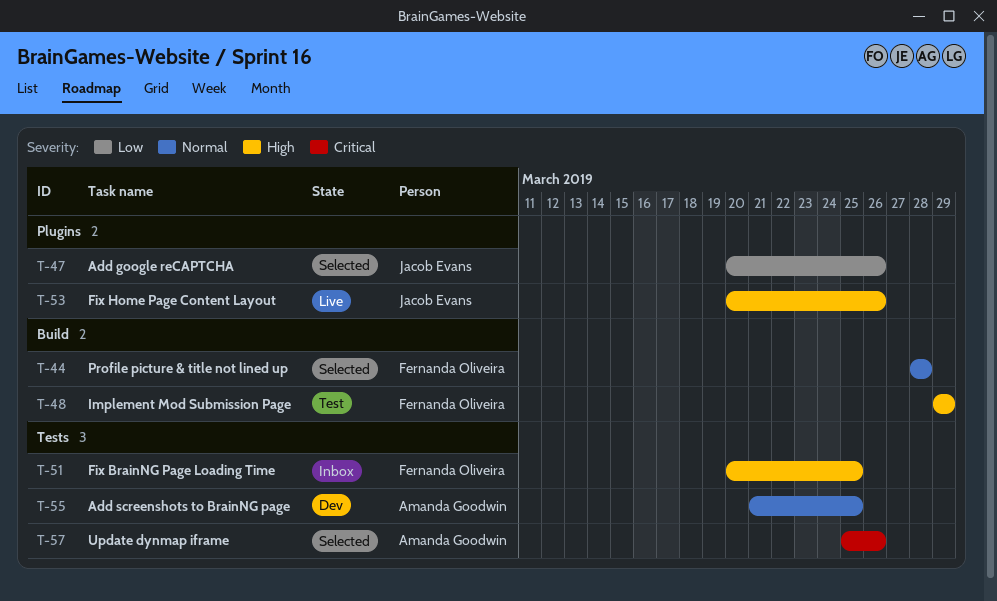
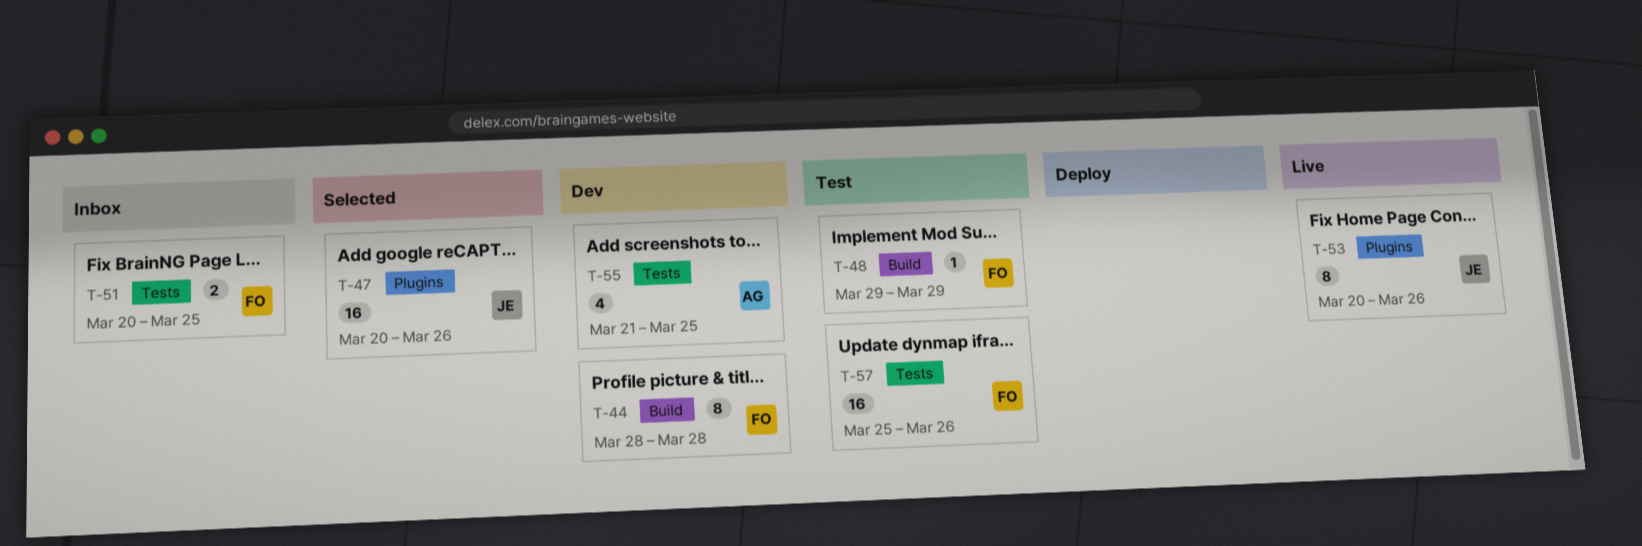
T-44, status: Selected -> Dev
T-57, status: Selected -> Test
T-57, owner: Amanda Goodwin -> Fernanda Oliveira

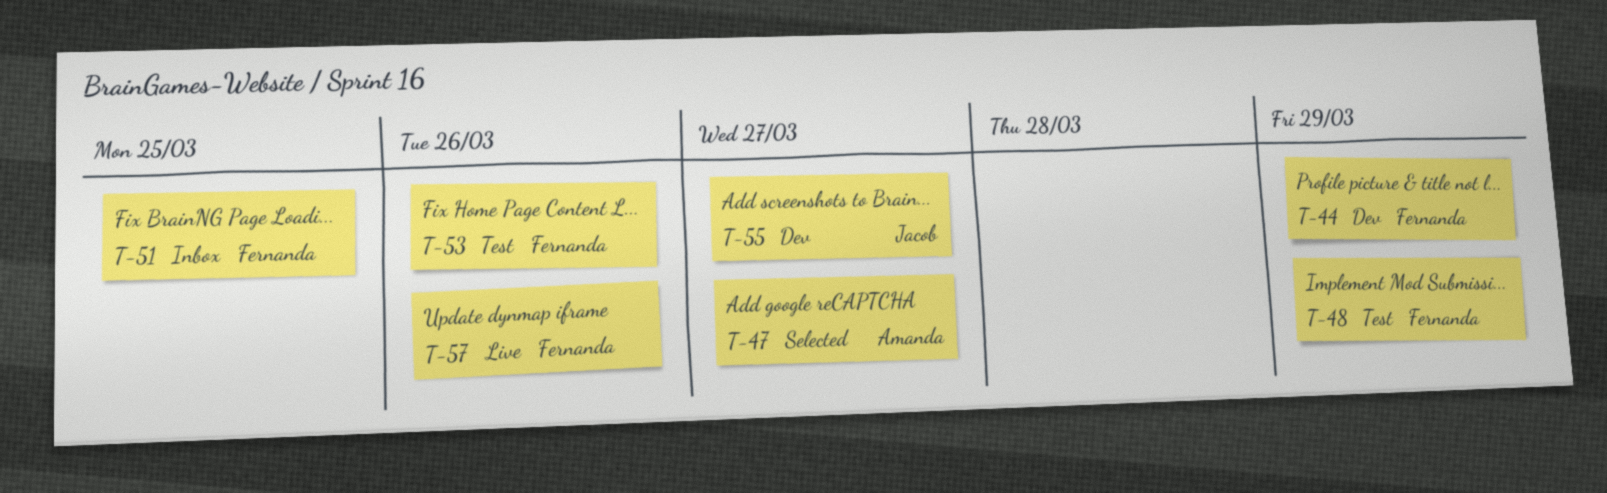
T-44, due: Mar 28 -> Mar 29
T-47, owner: Jacob -> Amanda
T-47, due: Mar 26 -> Mar 27
T-53, status: Live -> Test
T-53, owner: Jacob -> Fernanda
T-55, owner: Amanda -> Jacob
T-55, due: Mar 25 -> Mar 27
T-57, status: Test -> Live

